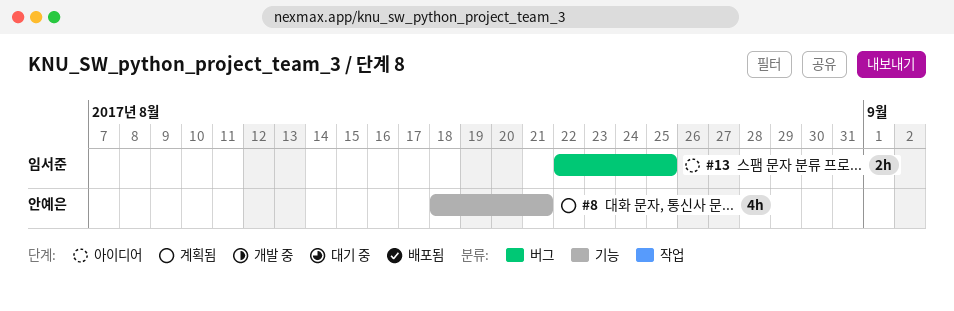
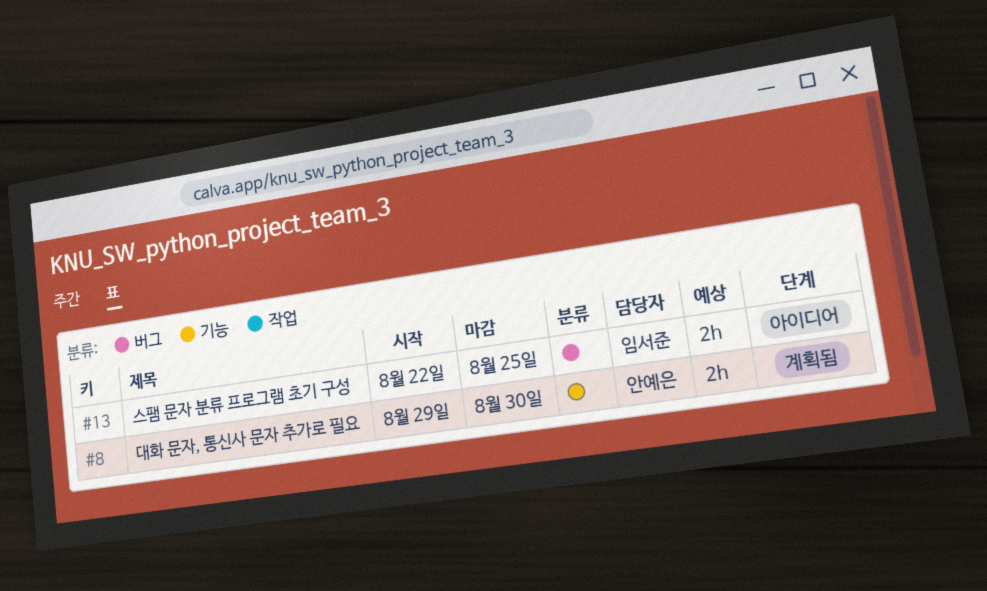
#8, estimate: 4h -> 2h
#8, start: Aug 18 -> Aug 29
#8, due: Aug 21 -> Aug 30

